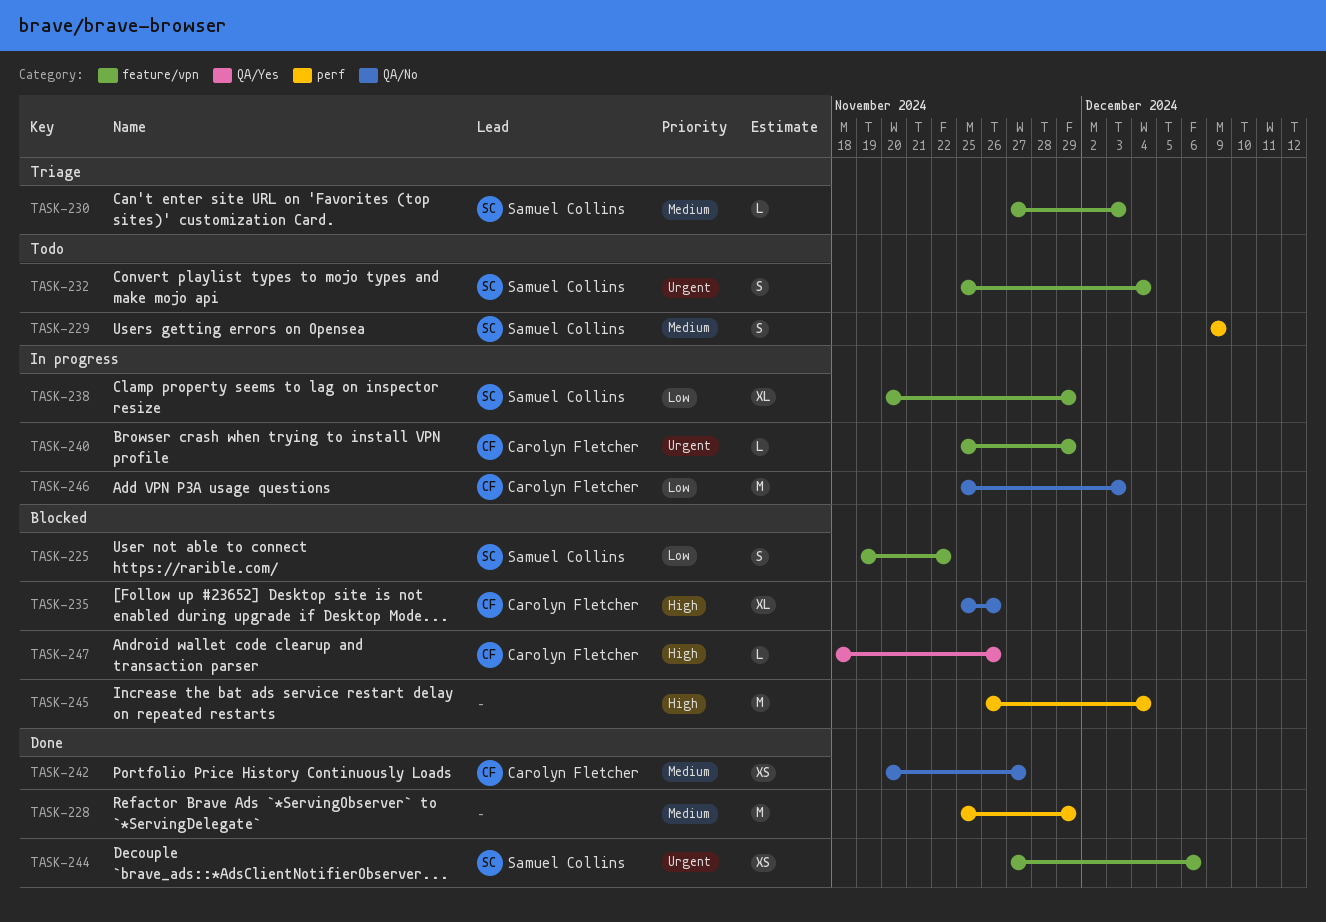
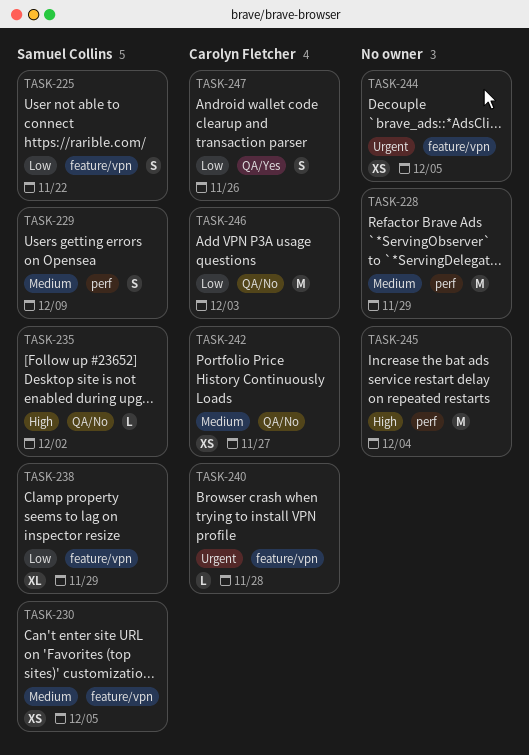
TASK-230, estimate: L -> XS
TASK-230, due: Dec 3 -> Dec 5
TASK-232: present -> none
TASK-235, owner: Carolyn Fletcher -> Samuel Collins
TASK-235, estimate: XL -> L
TASK-235, due: Nov 26 -> Dec 2
TASK-240, due: Nov 29 -> Nov 28
TASK-244, owner: Samuel Collins -> none
TASK-244, due: Dec 6 -> Dec 5
TASK-247, priority: High -> Low
TASK-247, estimate: L -> S

